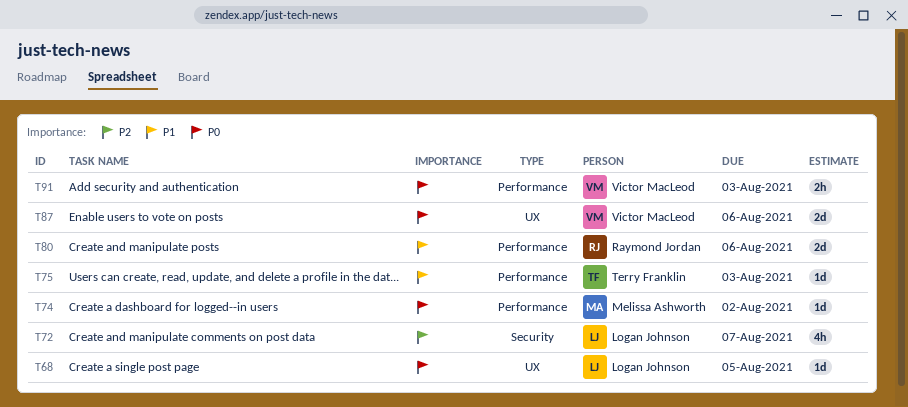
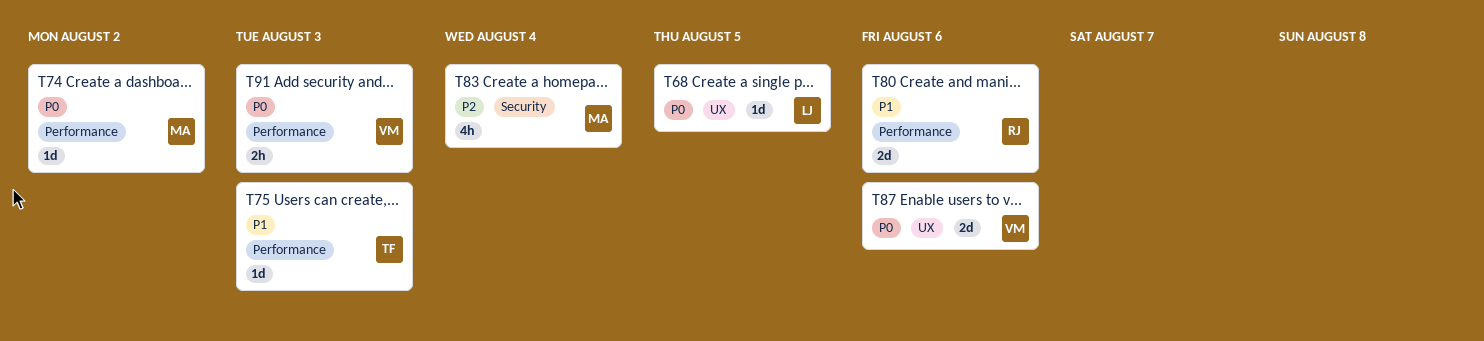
T72: present -> none
T83: none -> present

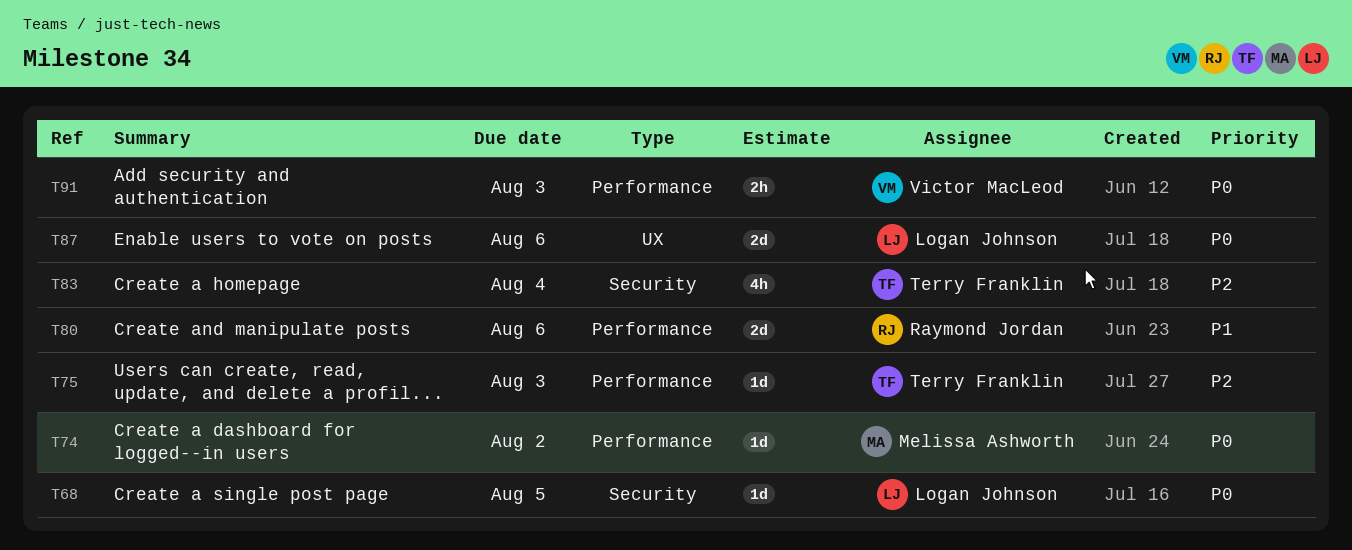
T68, label: UX -> Security
T75, priority: P1 -> P2
T83, owner: Melissa Ashworth -> Terry Franklin
T87, owner: Victor MacLeod -> Logan Johnson

